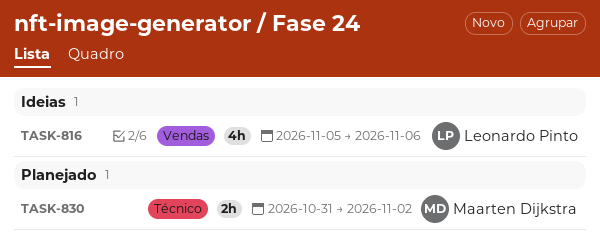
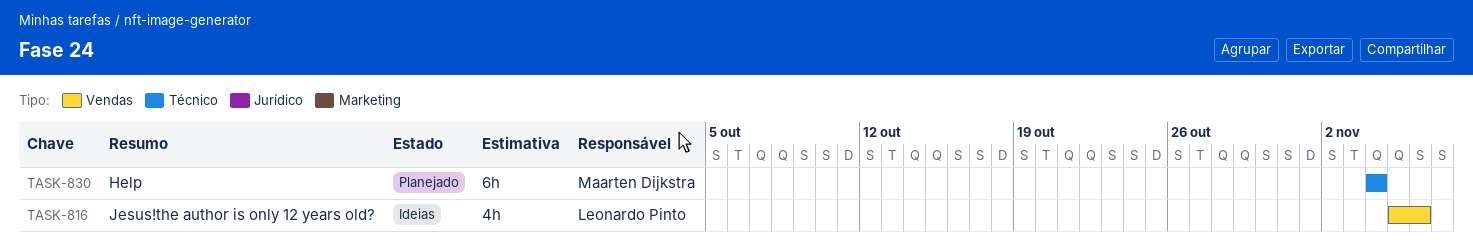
TASK-830, estimate: 2h -> 6h
TASK-830, start: Oct 31 -> Nov 4
TASK-830, due: Nov 2 -> Nov 4

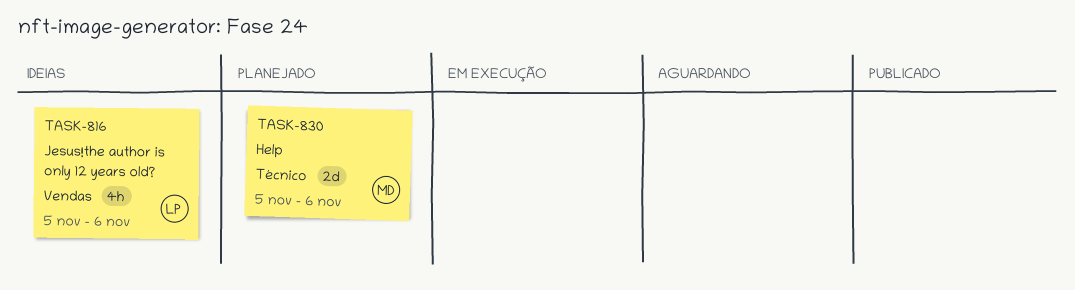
TASK-830, estimate: 6h -> 2d
TASK-830, start: Nov 4 -> Nov 5
TASK-830, due: Nov 4 -> Nov 6

